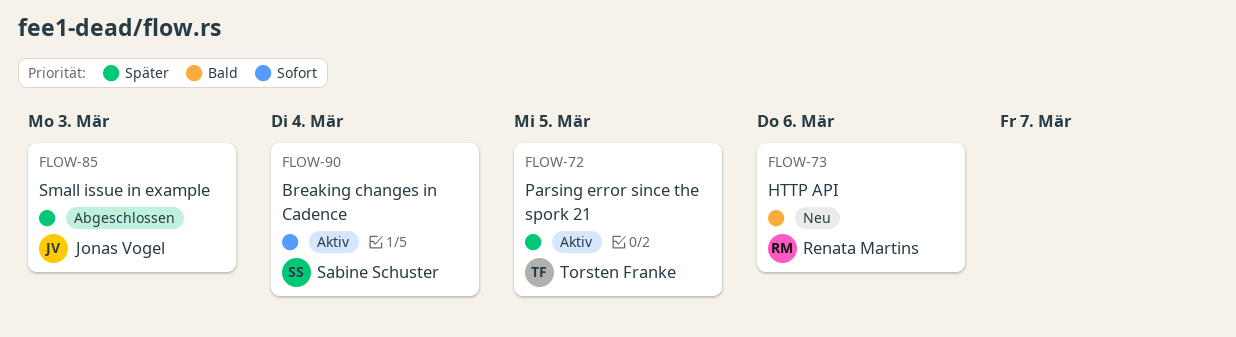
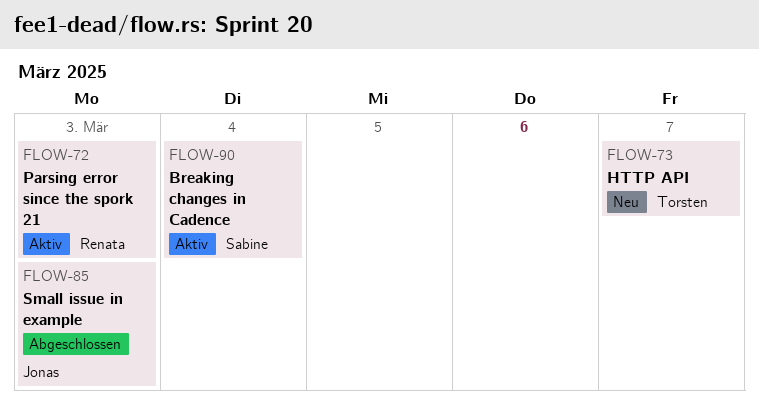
FLOW-72, owner: Torsten Franke -> Renata Martins
FLOW-72, due: Mar 5 -> Mar 3
FLOW-73, owner: Renata Martins -> Torsten Franke
FLOW-73, due: Mar 6 -> Mar 7

